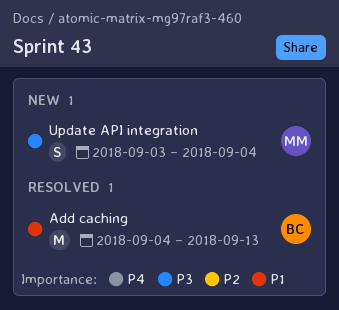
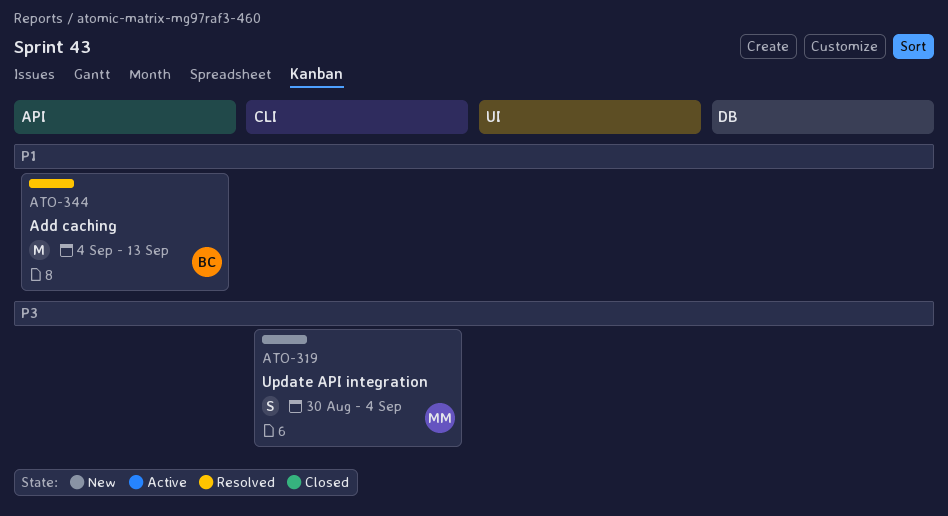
Update API integration, start: Sep 3 -> Aug 30

